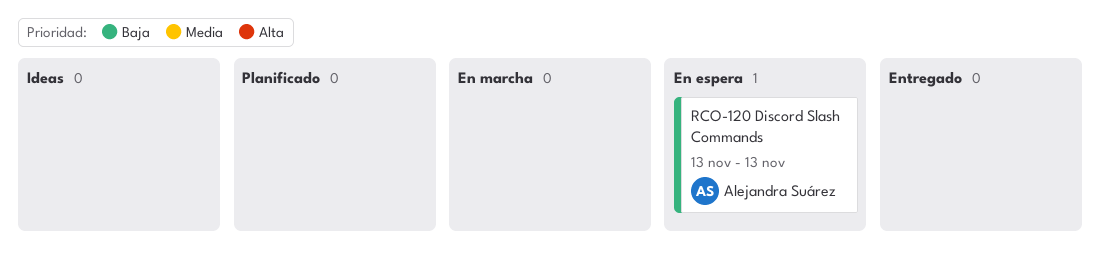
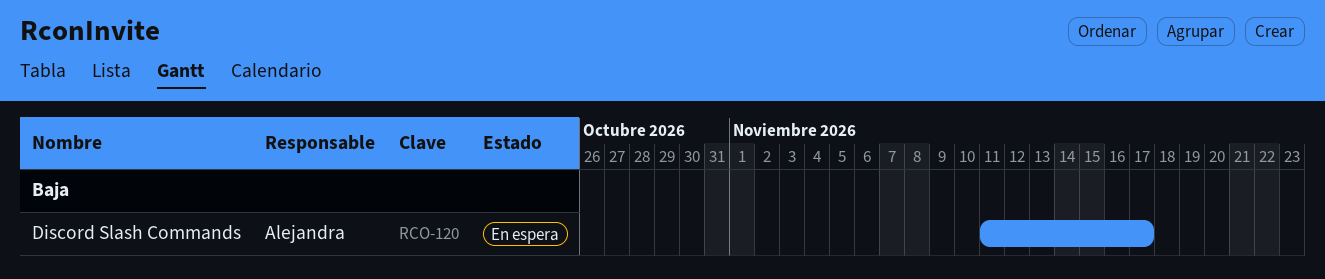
RCO-120, start: Nov 13 -> Nov 11
RCO-120, due: Nov 13 -> Nov 17

